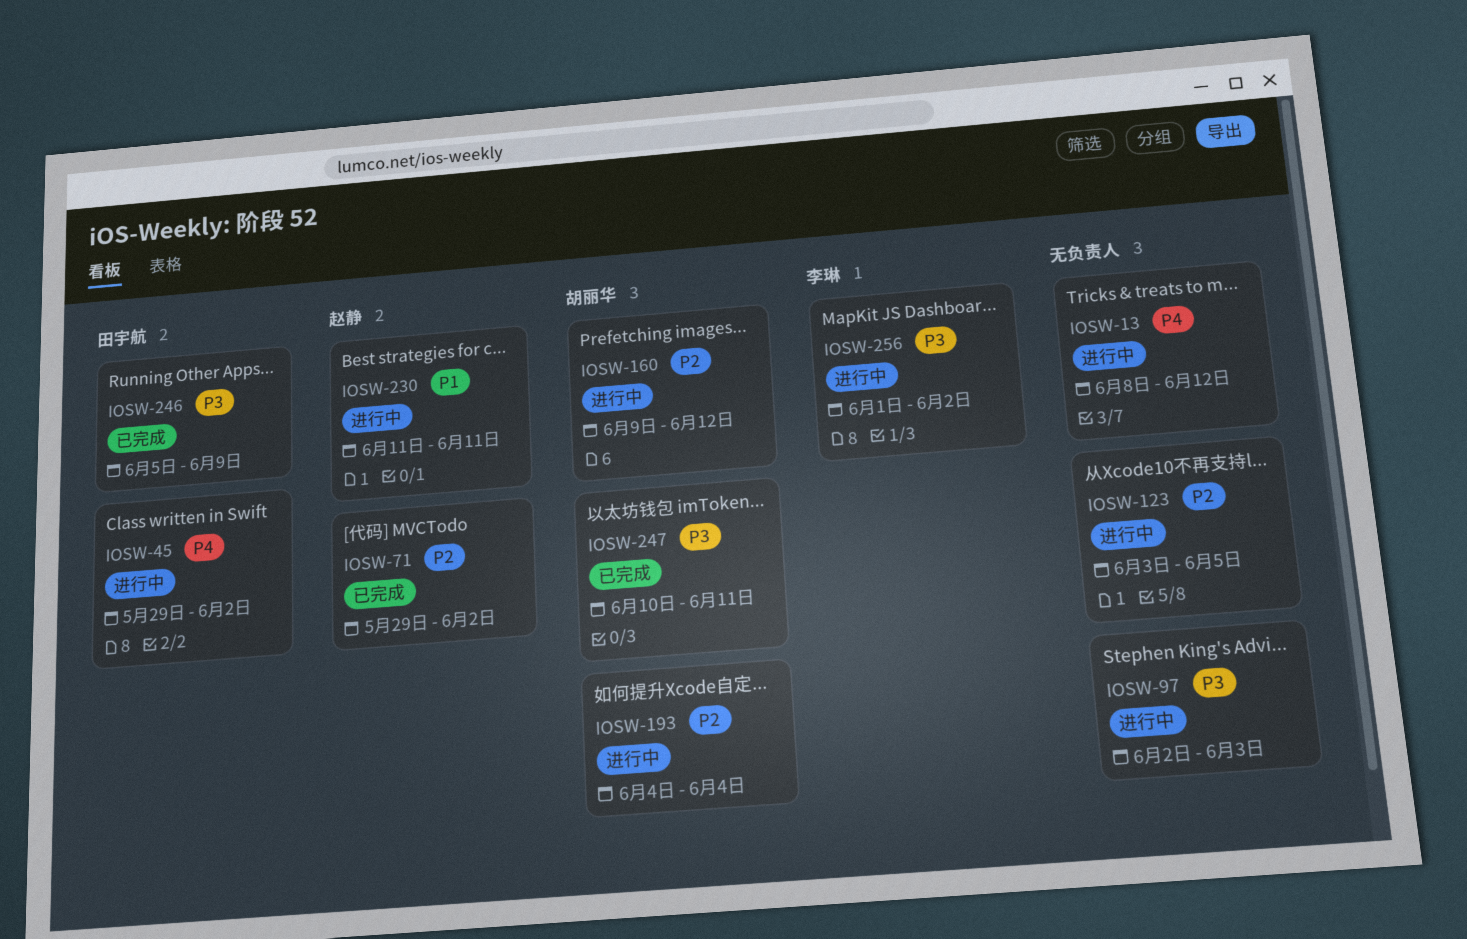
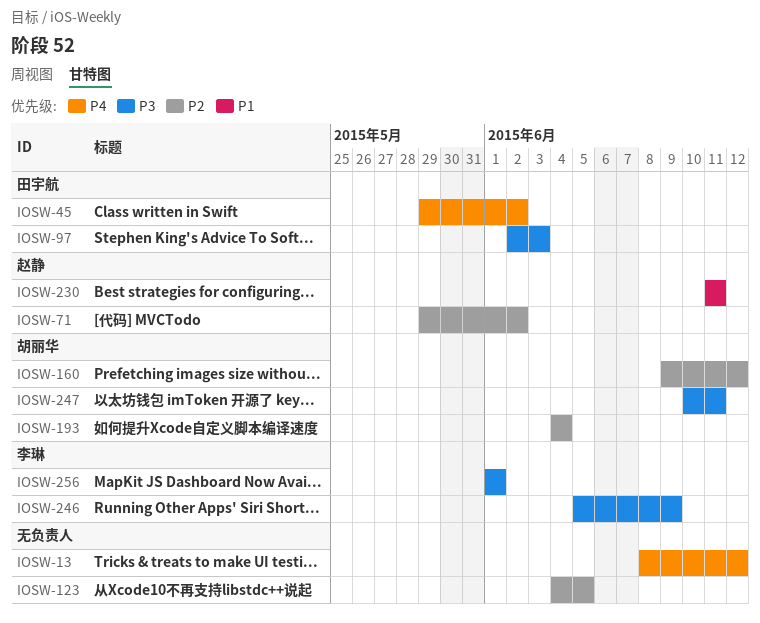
IOSW-97, owner: none -> 田宇航
IOSW-123, start: Jun 3 -> Jun 4
IOSW-246, owner: 田宇航 -> 李琳
IOSW-256, due: Jun 2 -> Jun 1

